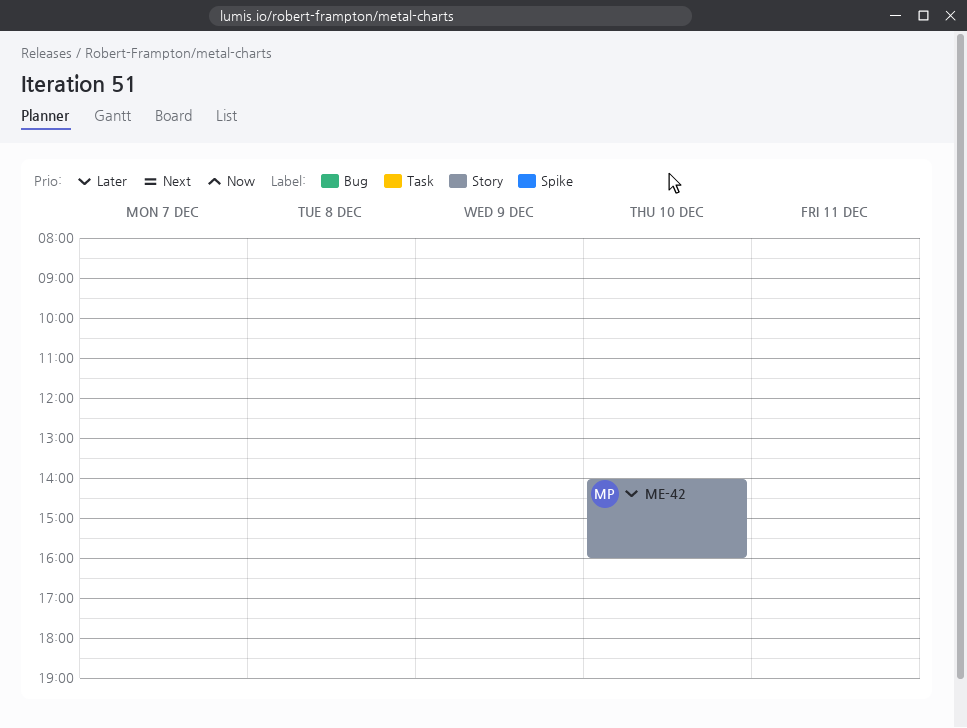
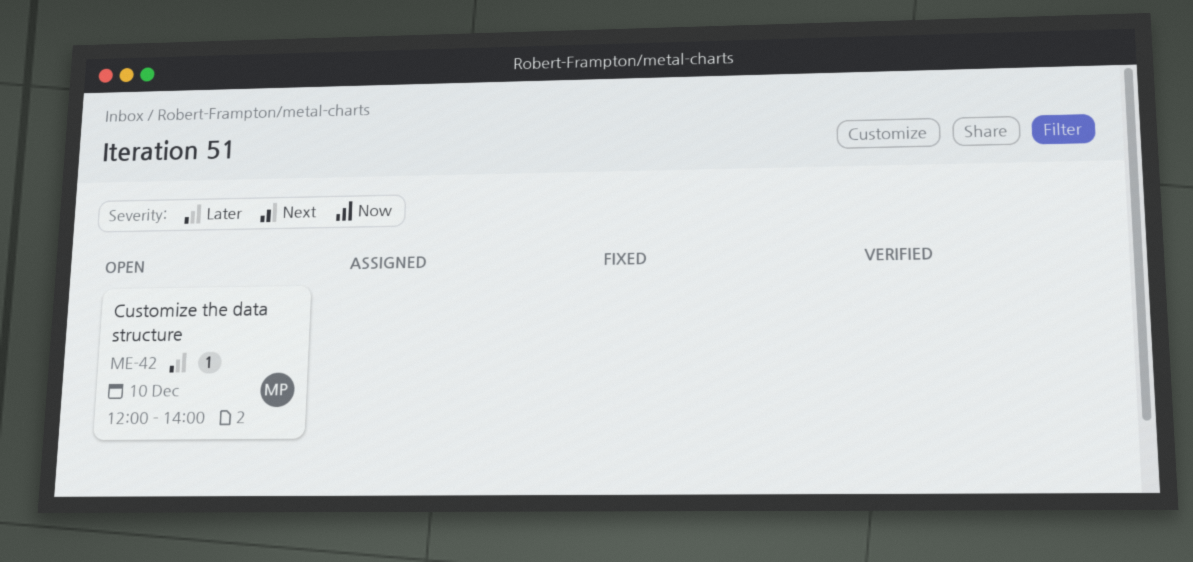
ME-42, begins: 14:00 -> 12:00
ME-42, ends: 16:00 -> 14:00

